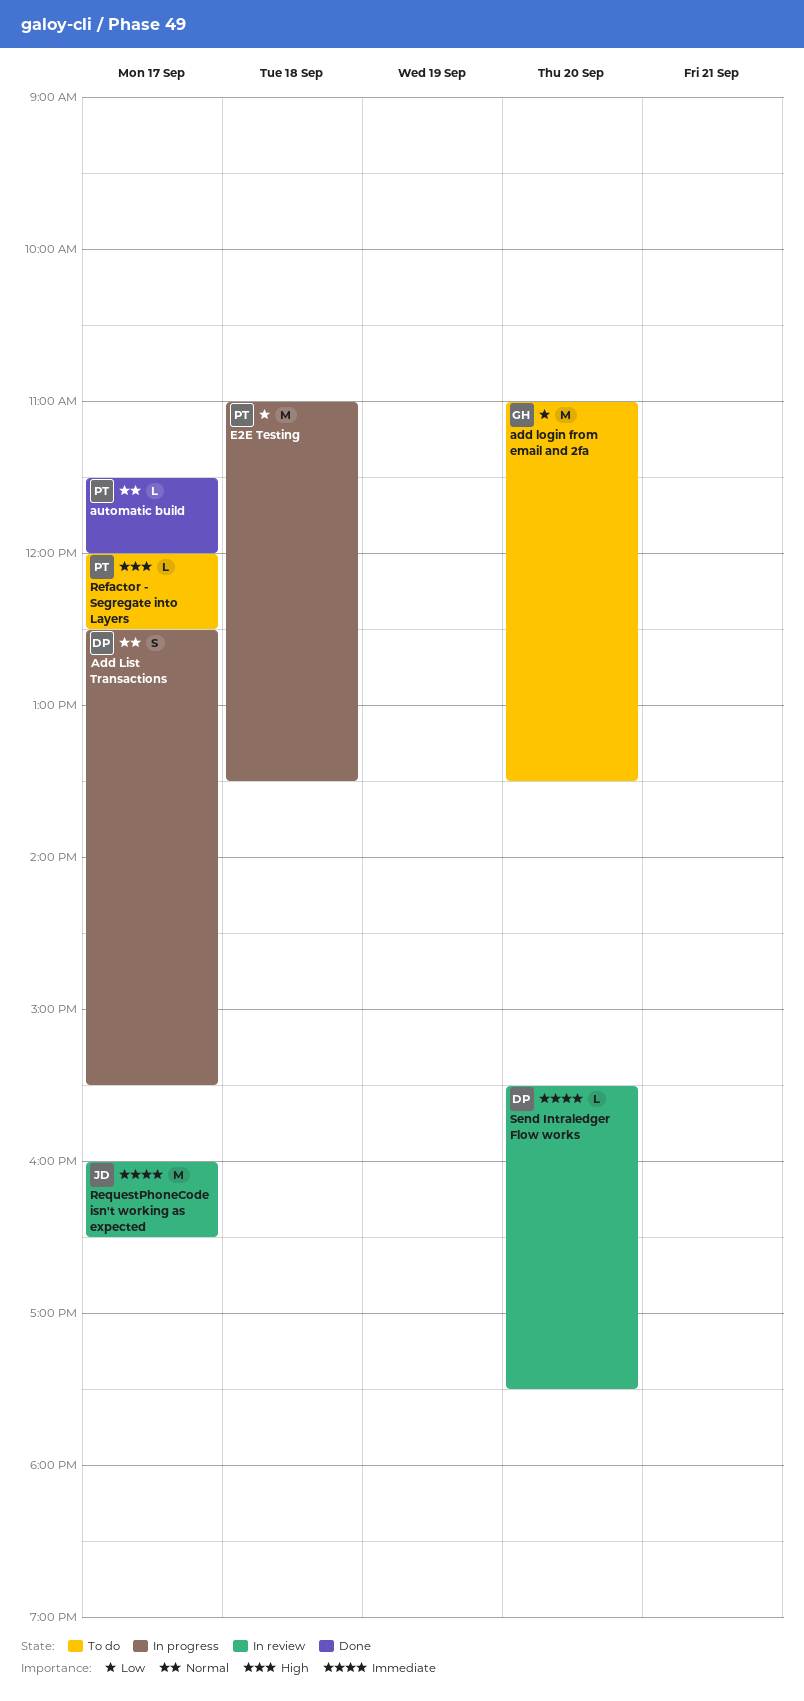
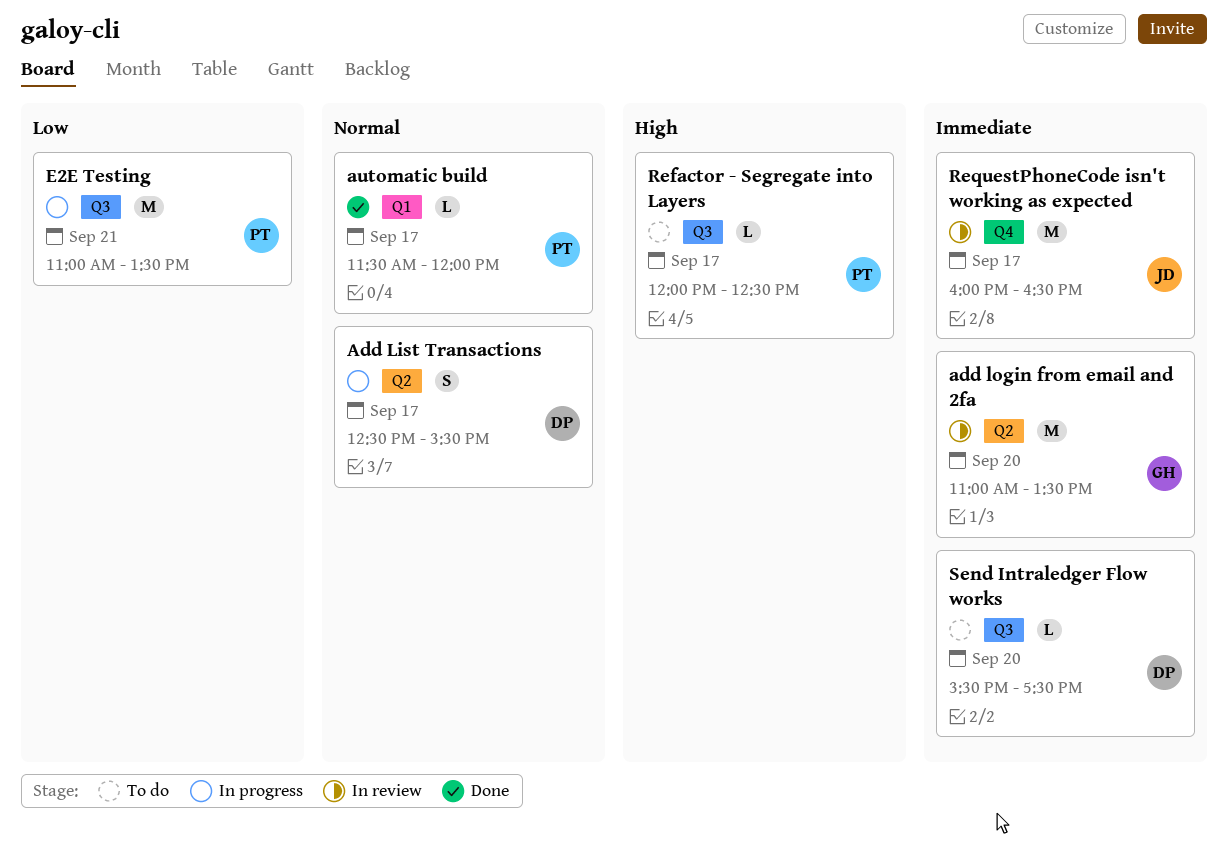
add login from email and 2fa, status: To do -> In review
add login from email and 2fa, priority: Low -> Immediate
E2E Testing, day: Sep 18 -> Sep 21
Send Intraledger Flow works, status: In review -> To do

